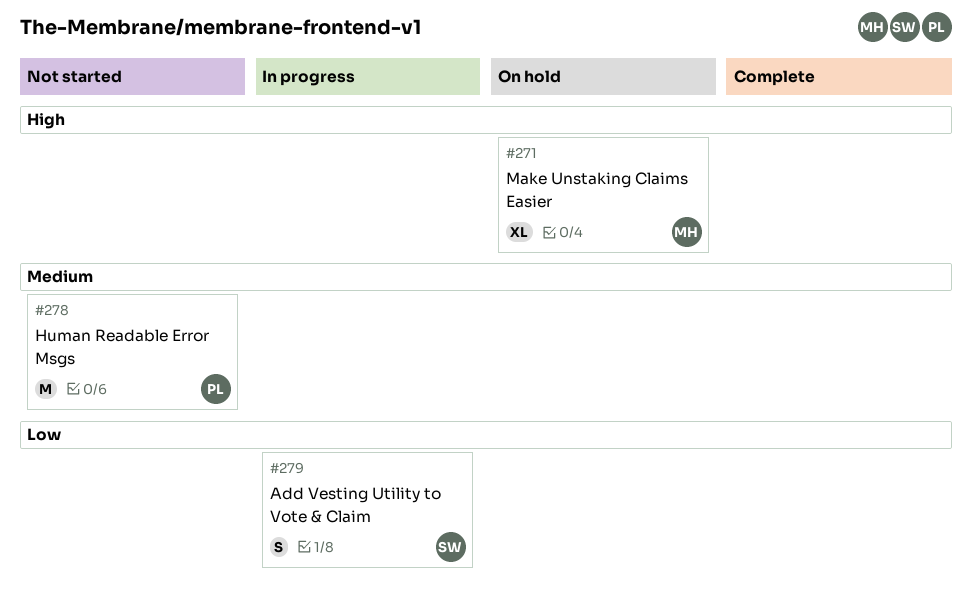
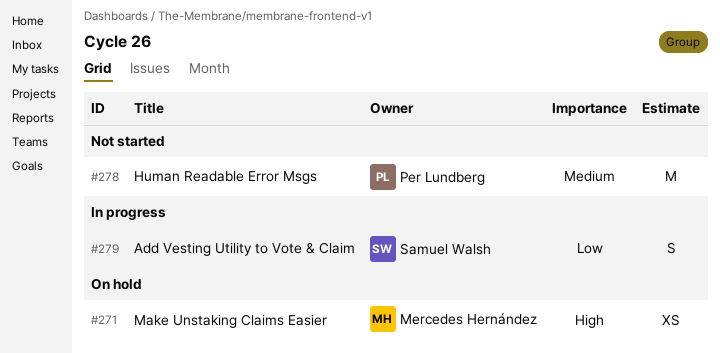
#271, estimate: XL -> XS

